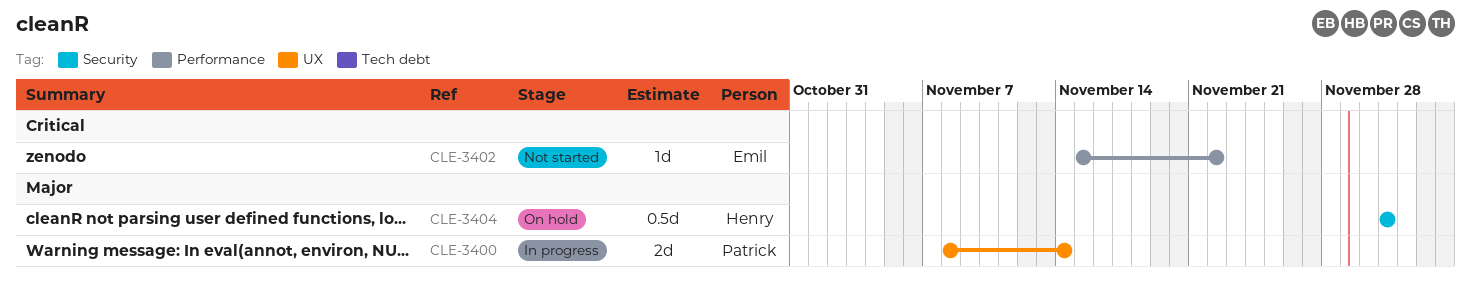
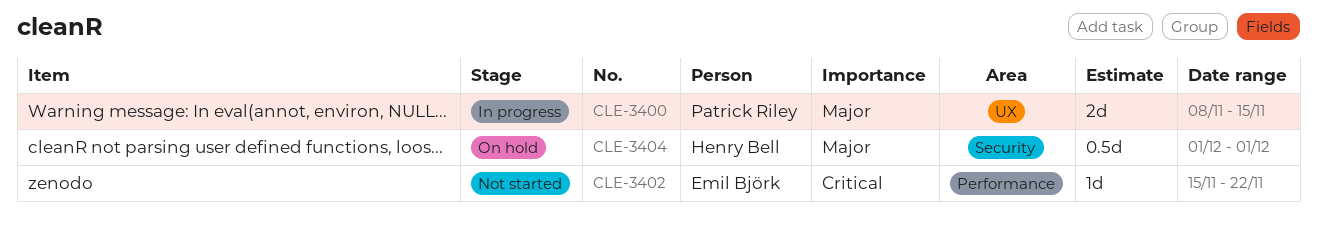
CLE-3400, due: Nov 14 -> Nov 15

